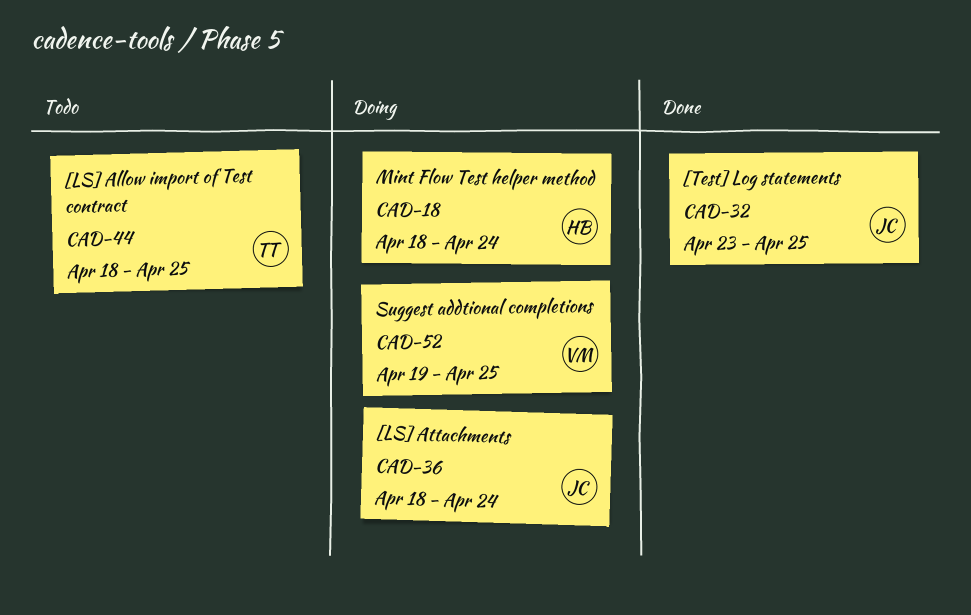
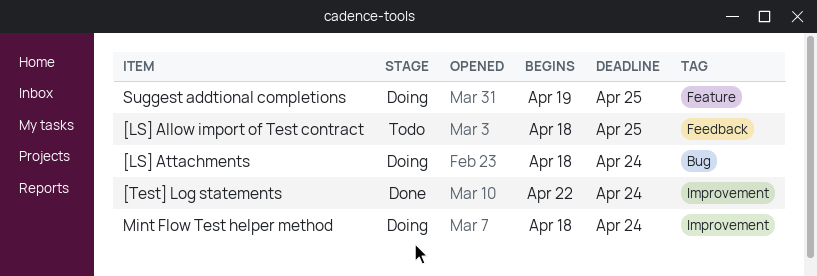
[Test] Log statements, start: Apr 23 -> Apr 22
[Test] Log statements, due: Apr 25 -> Apr 24

